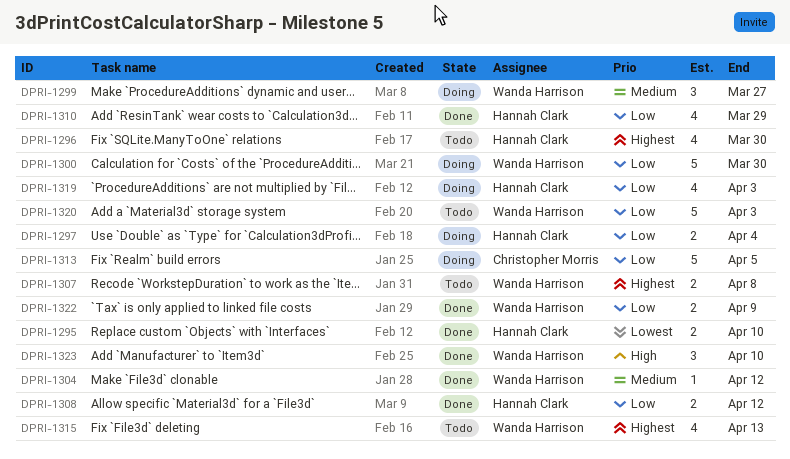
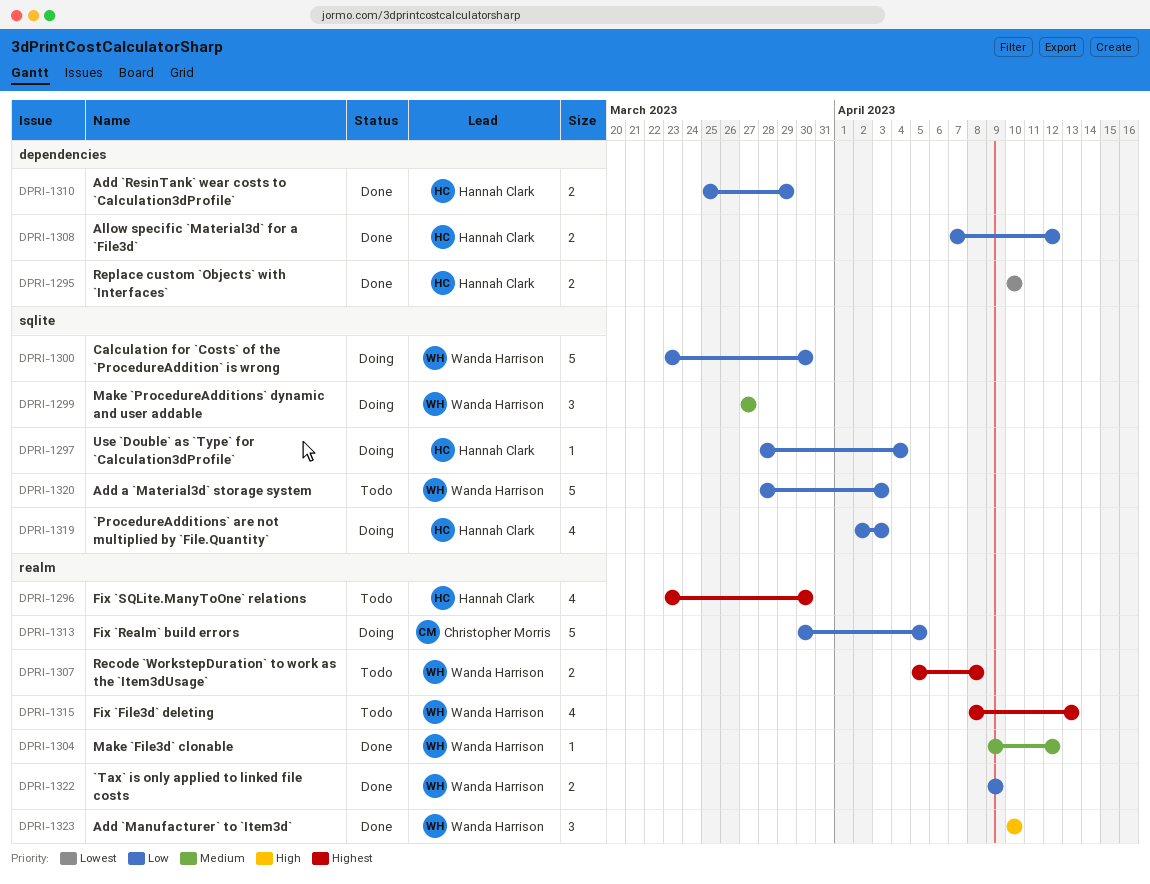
DPRI-1297, estimate: 2 -> 1
DPRI-1310, estimate: 4 -> 2

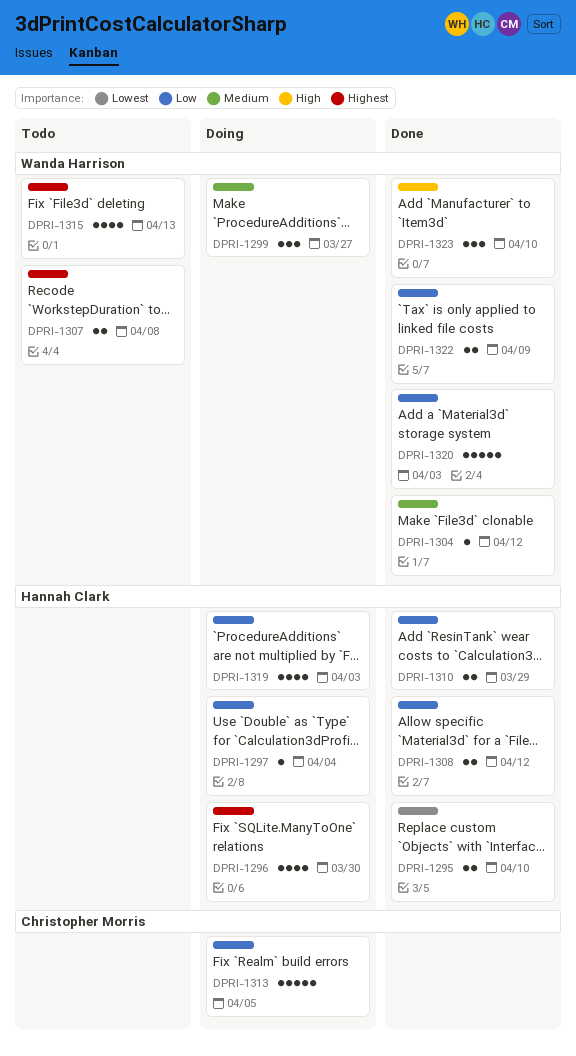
DPRI-1296, status: Todo -> Doing
DPRI-1300: present -> none
DPRI-1320, status: Todo -> Done

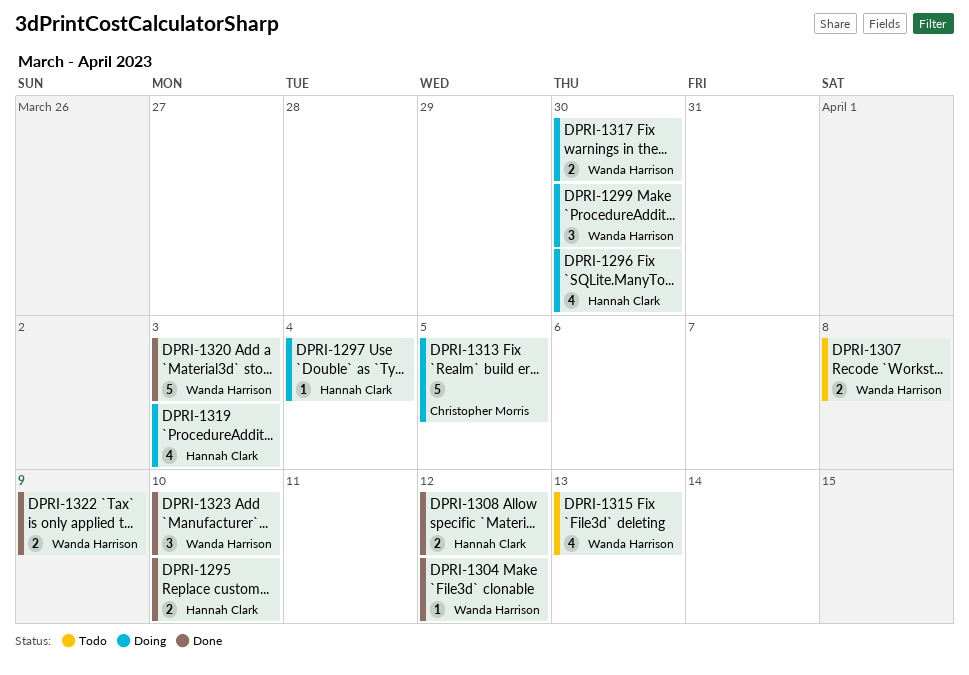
DPRI-1299, due: Mar 27 -> Mar 30
DPRI-1310: present -> none
DPRI-1317: none -> present

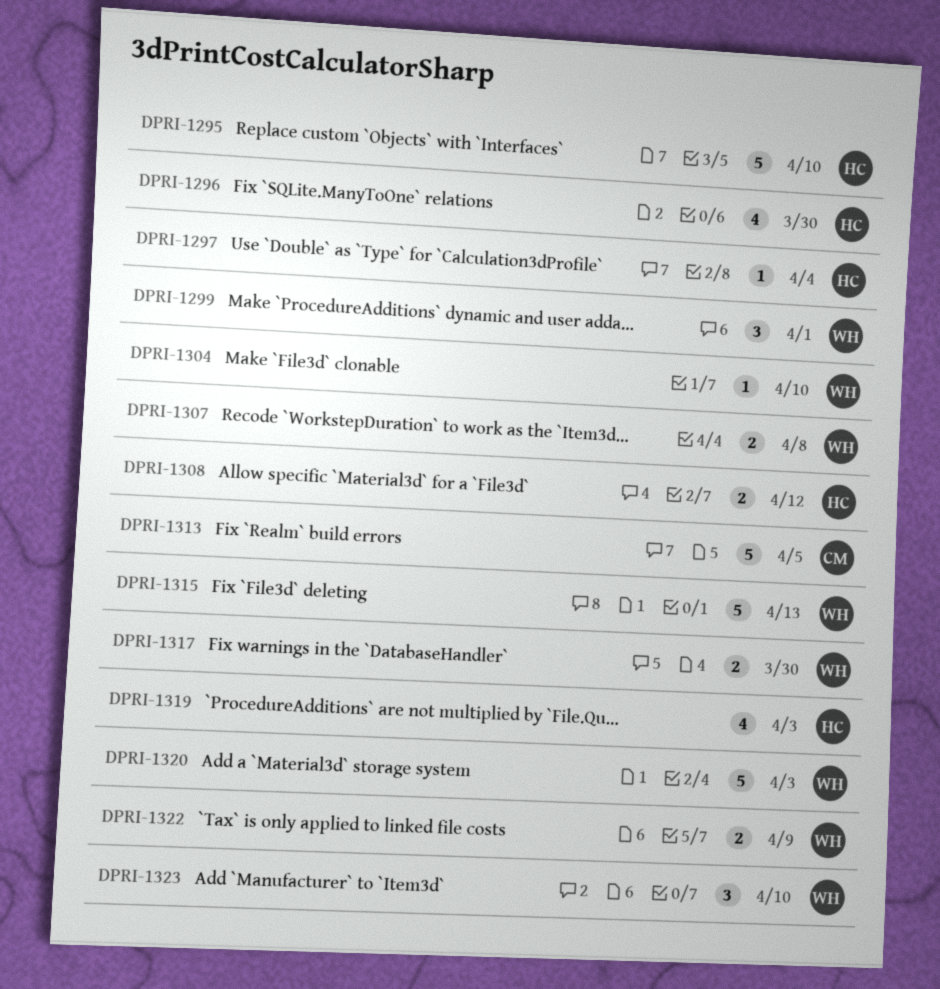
DPRI-1295, estimate: 2 -> 5
DPRI-1299, due: Mar 30 -> Apr 1
DPRI-1304, due: Apr 12 -> Apr 10
DPRI-1315, estimate: 4 -> 5

